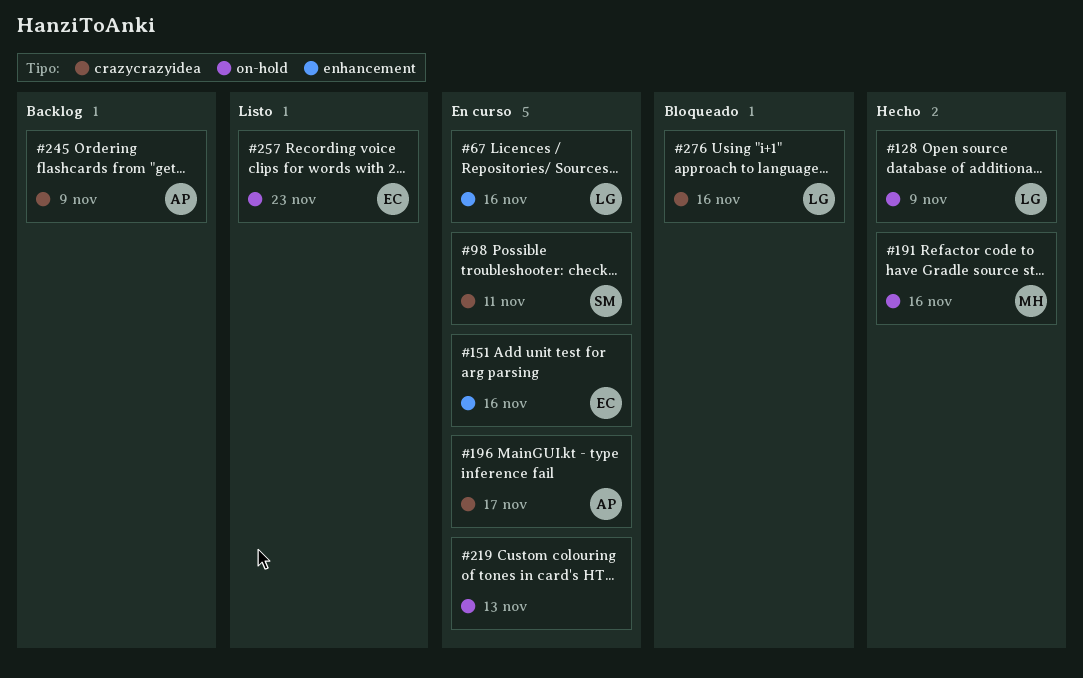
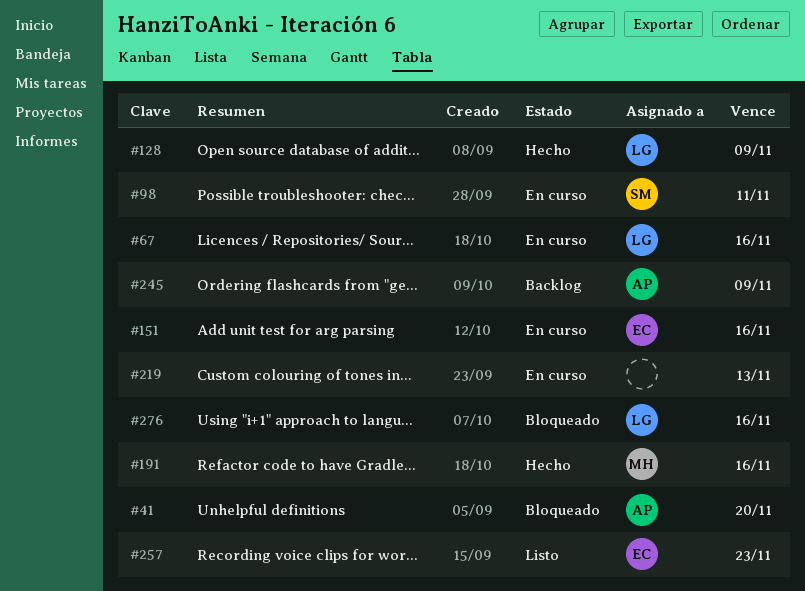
#41: none -> present
#196: present -> none

